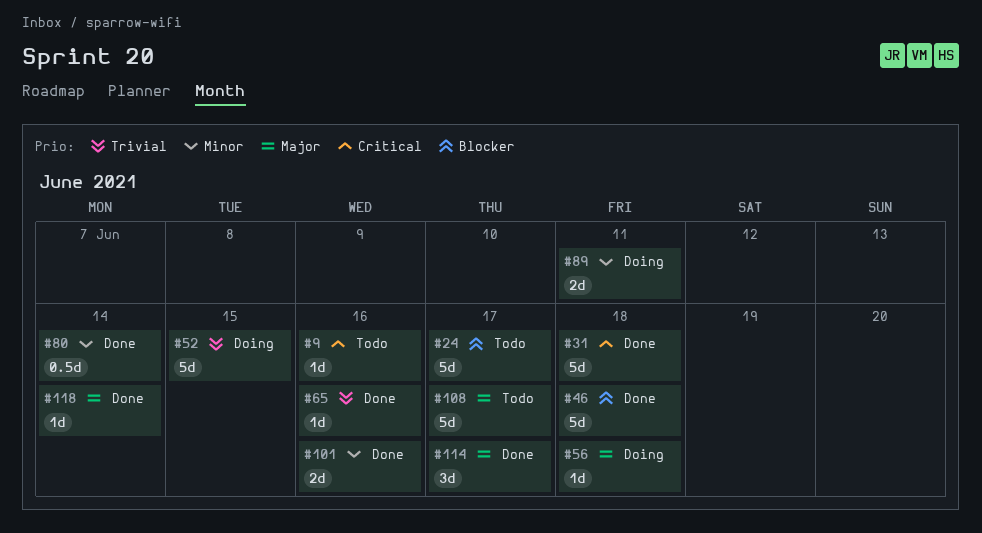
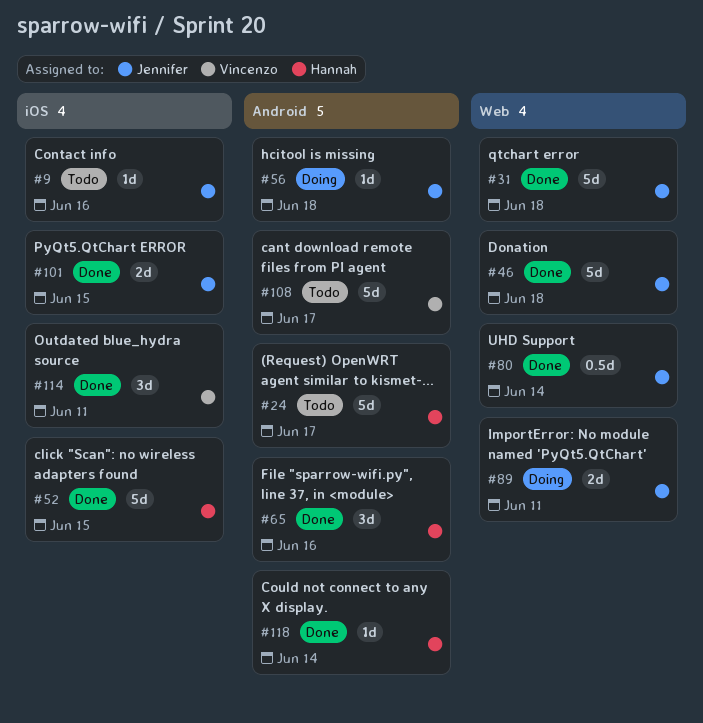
#52, status: Doing -> Done
#65, estimate: 1d -> 3d
#101, due: Jun 16 -> Jun 15
#114, due: Jun 17 -> Jun 11

